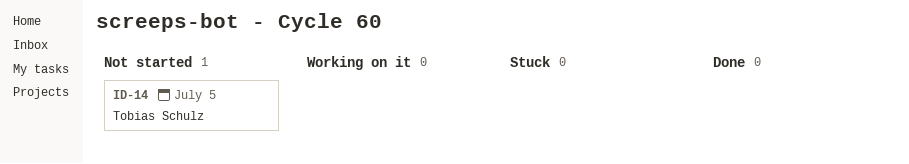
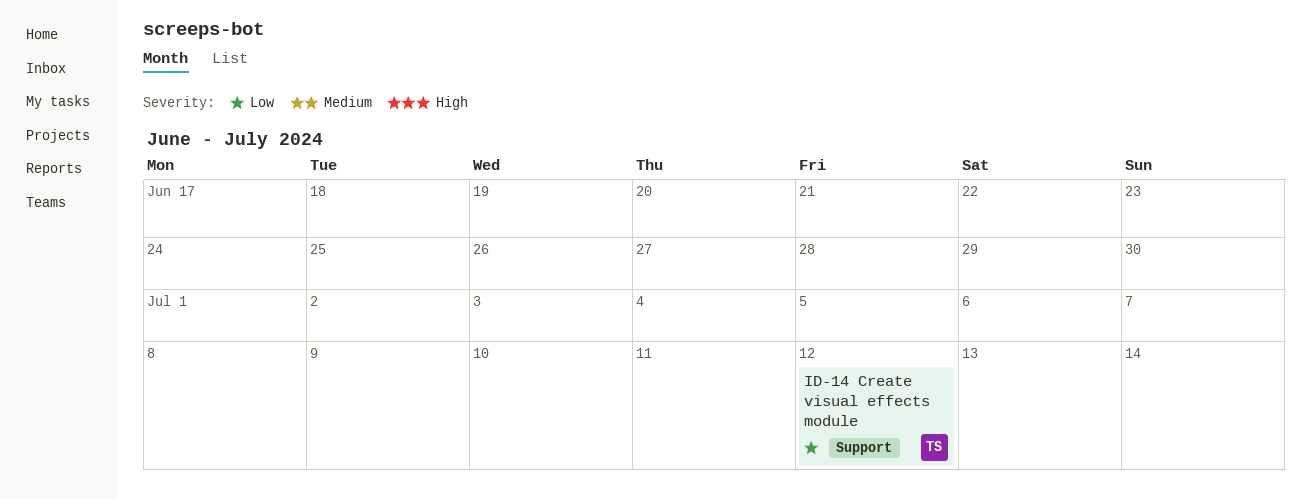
ID-14, due: Jul 5 -> Jul 12

